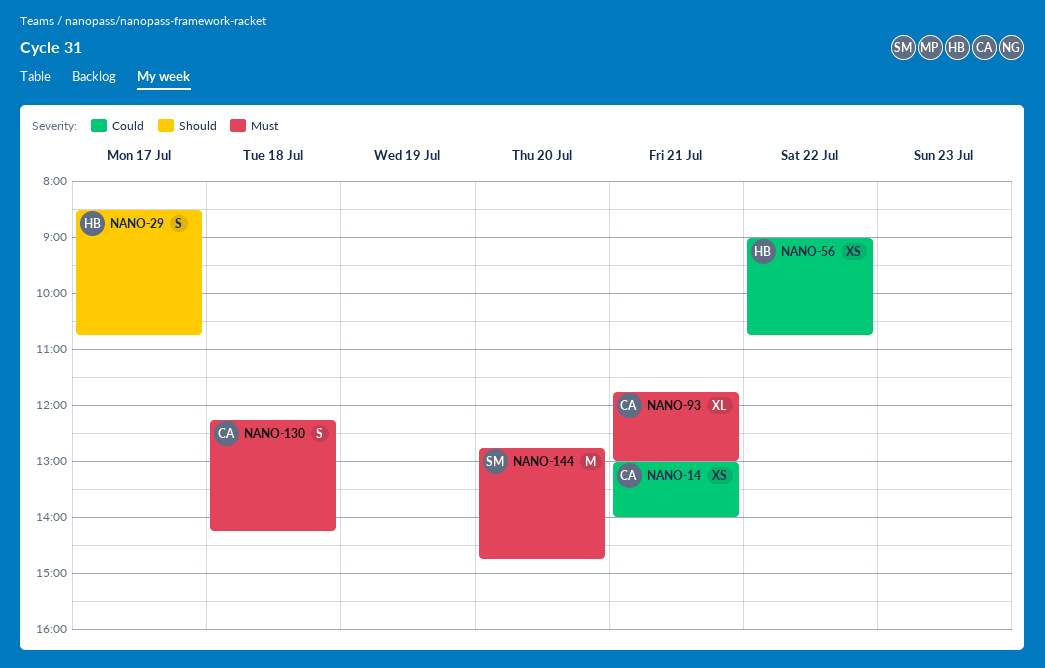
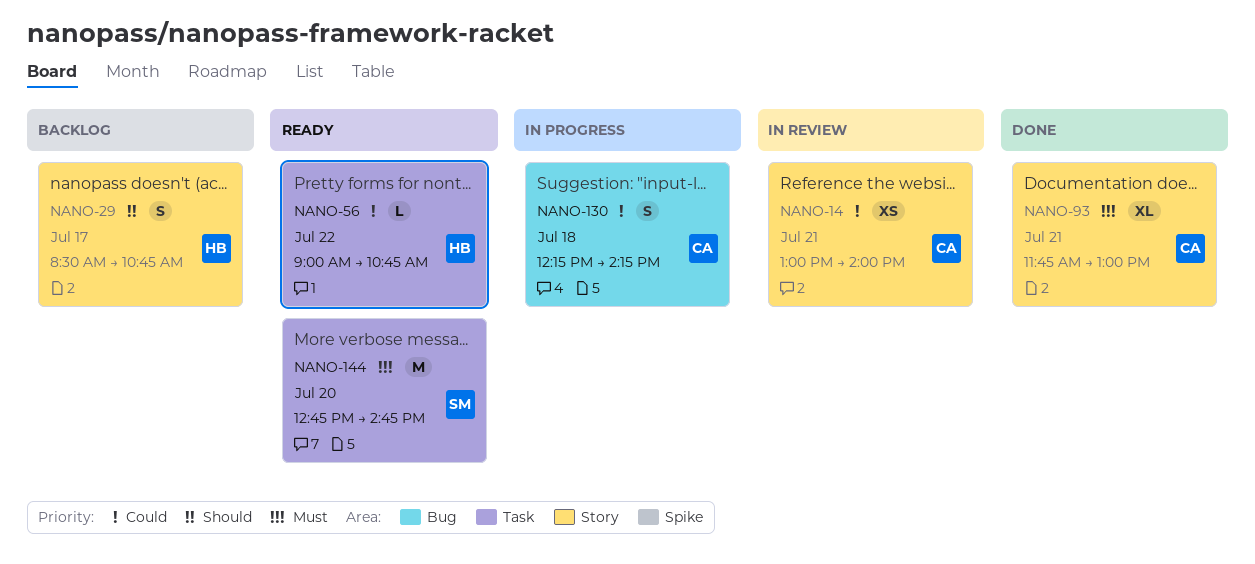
NANO-56, estimate: XS -> L
NANO-130, priority: Must -> Could

